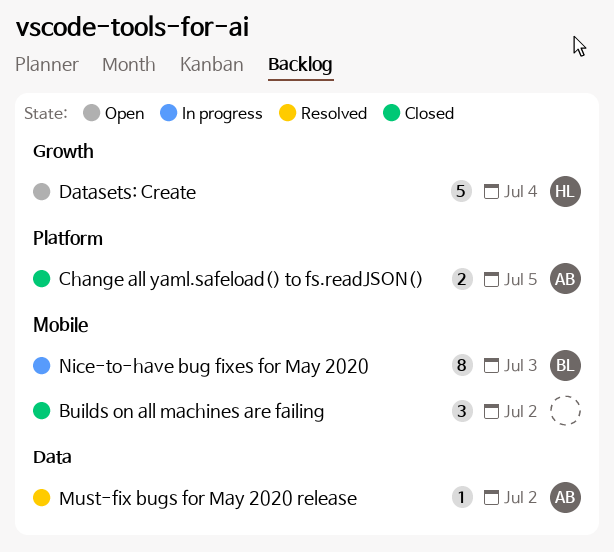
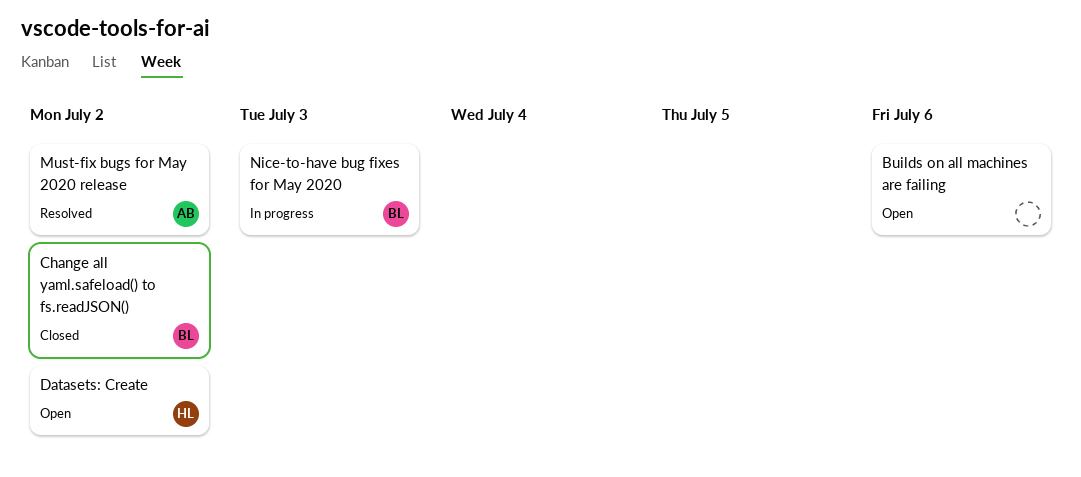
Builds on all machines are failing, status: Closed -> Open
Builds on all machines are failing, due: Jul 2 -> Jul 6
Change all yaml.safeload() to fs.readJSON(), owner: AB -> BL
Change all yaml.safeload() to fs.readJSON(), due: Jul 5 -> Jul 2
Datasets: Create, due: Jul 4 -> Jul 2

